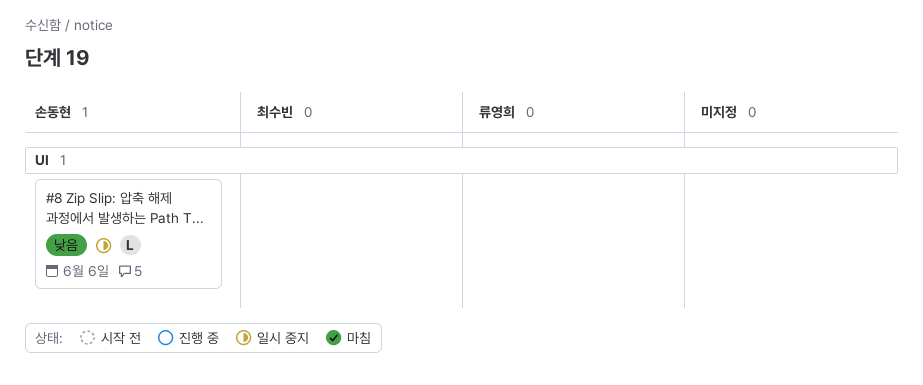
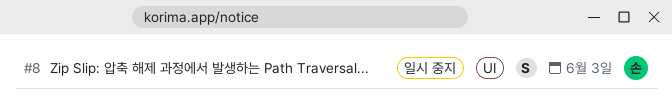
#8, estimate: L -> S
#8, due: Jun 6 -> Jun 3

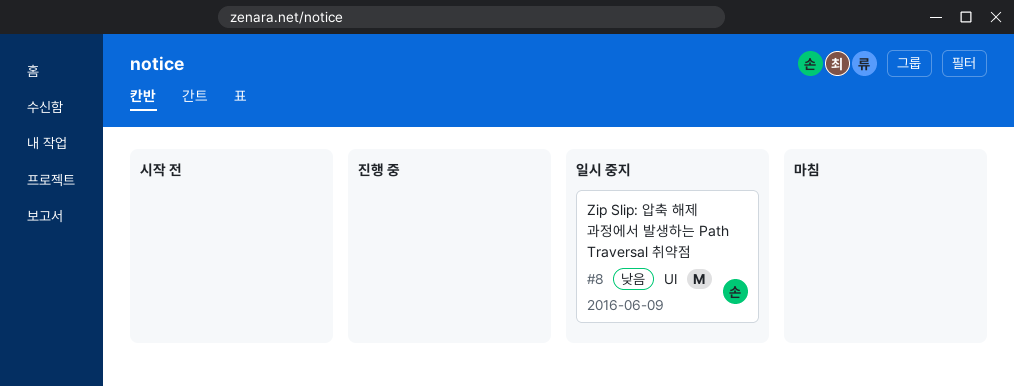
#8, estimate: S -> M
#8, due: Jun 3 -> Jun 9

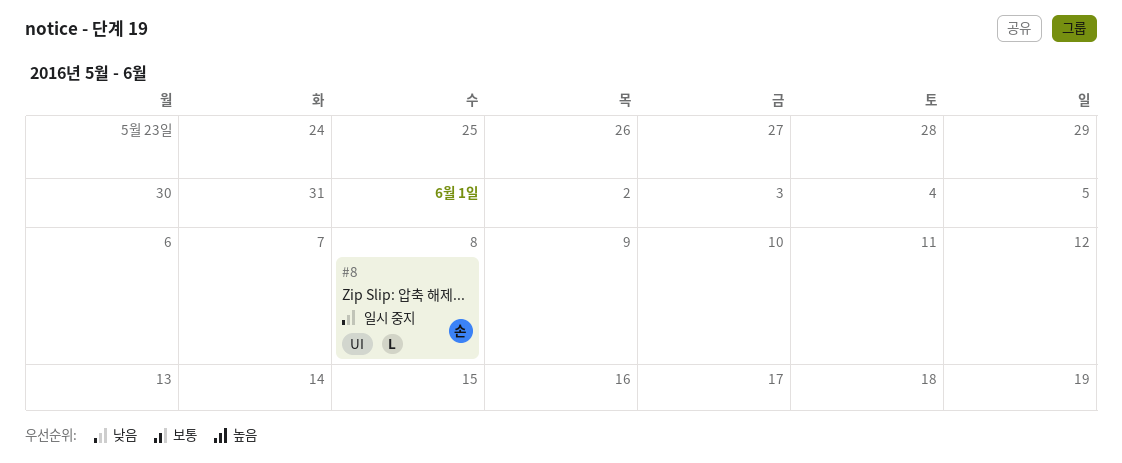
#8, estimate: M -> L
#8, due: Jun 9 -> Jun 8

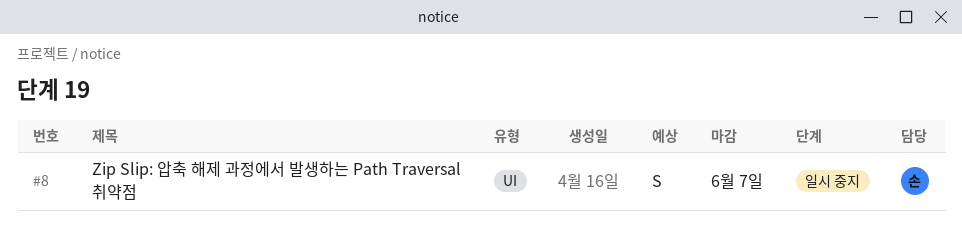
#8, estimate: L -> S
#8, due: Jun 8 -> Jun 7

